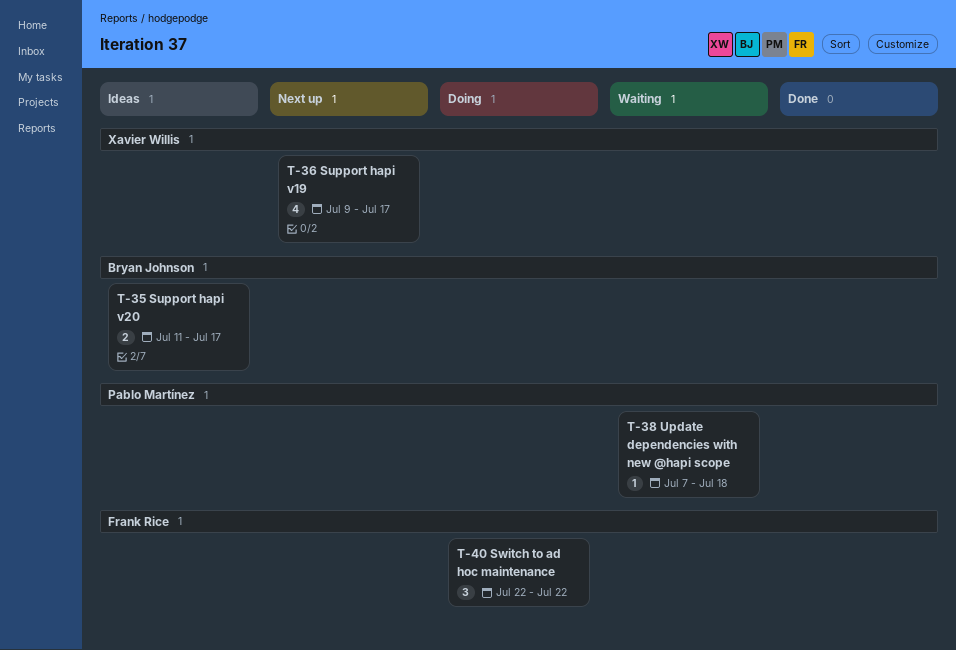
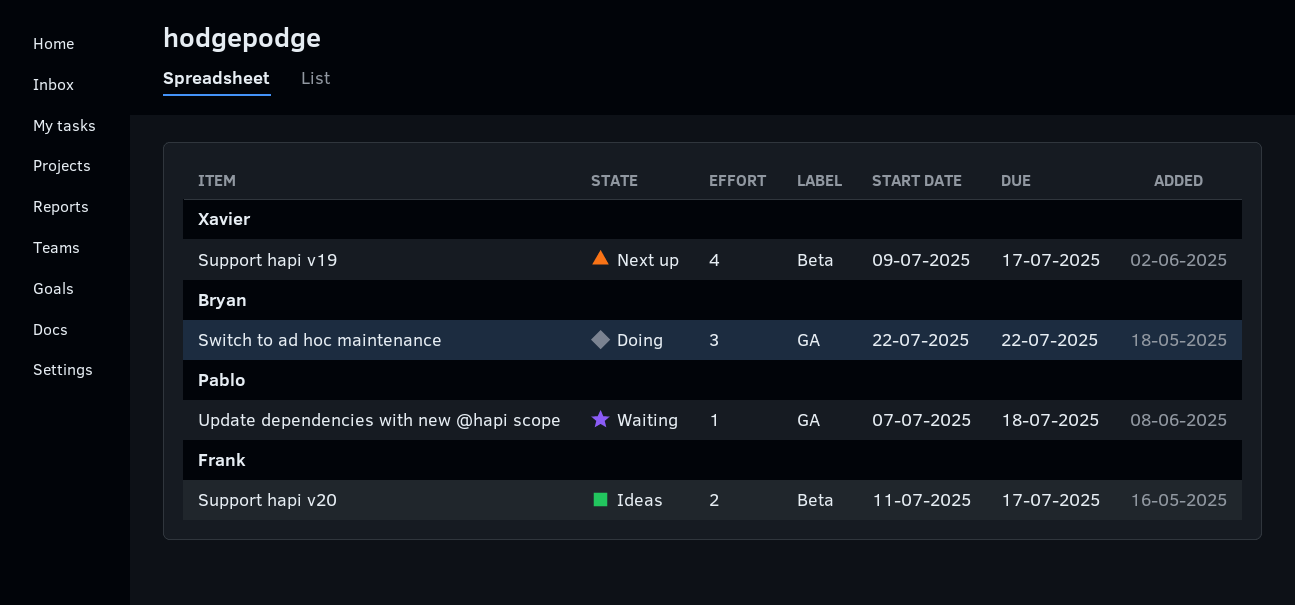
Support hapi v20, owner: Bryan Johnson -> Frank Rice
Switch to ad hoc maintenance, owner: Frank Rice -> Bryan Johnson

